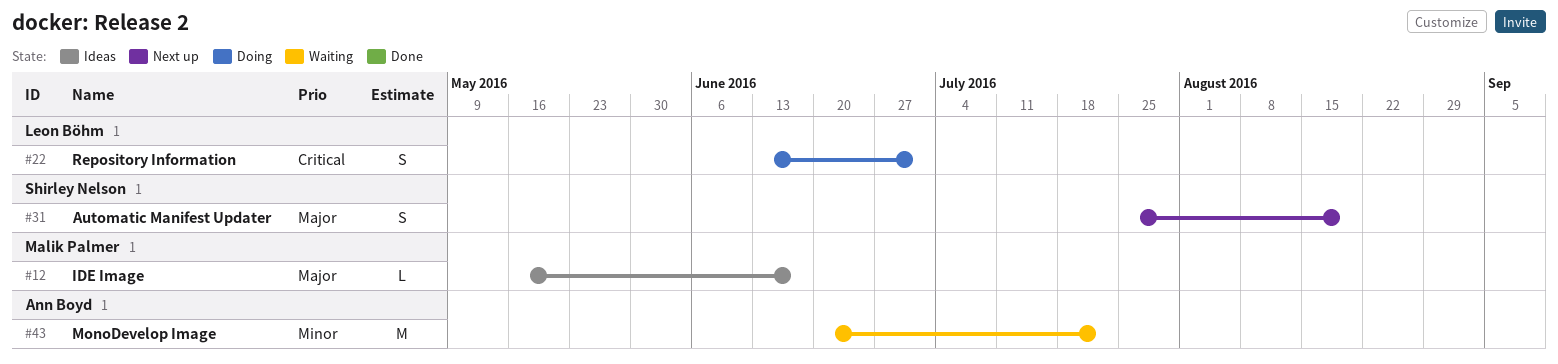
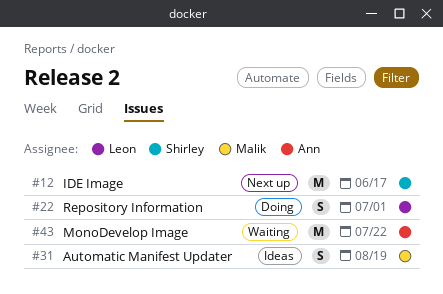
#12, status: Ideas -> Next up
#12, owner: Malik Palmer -> Shirley Nelson
#12, estimate: L -> M
#31, status: Next up -> Ideas
#31, owner: Shirley Nelson -> Malik Palmer

